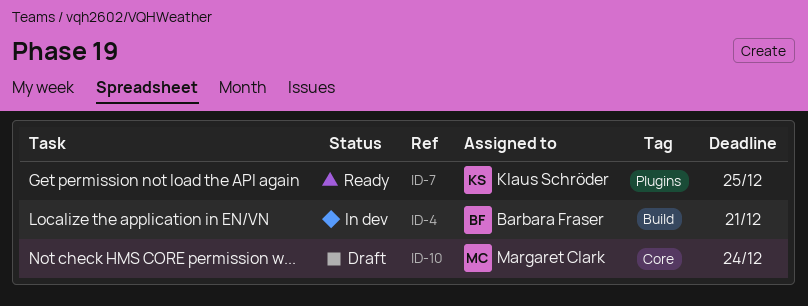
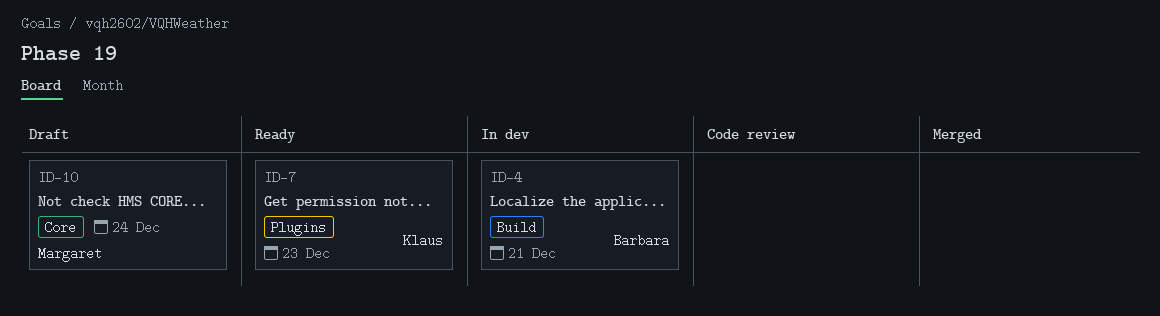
ID-7, due: Dec 25 -> Dec 23

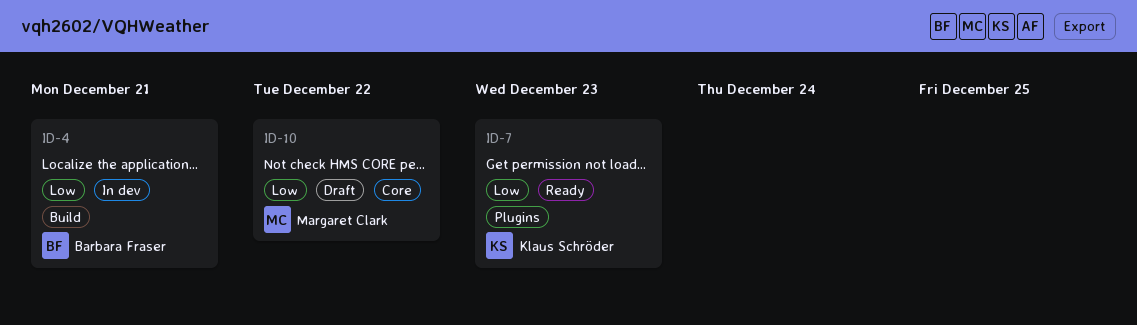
ID-10, due: Dec 24 -> Dec 22

